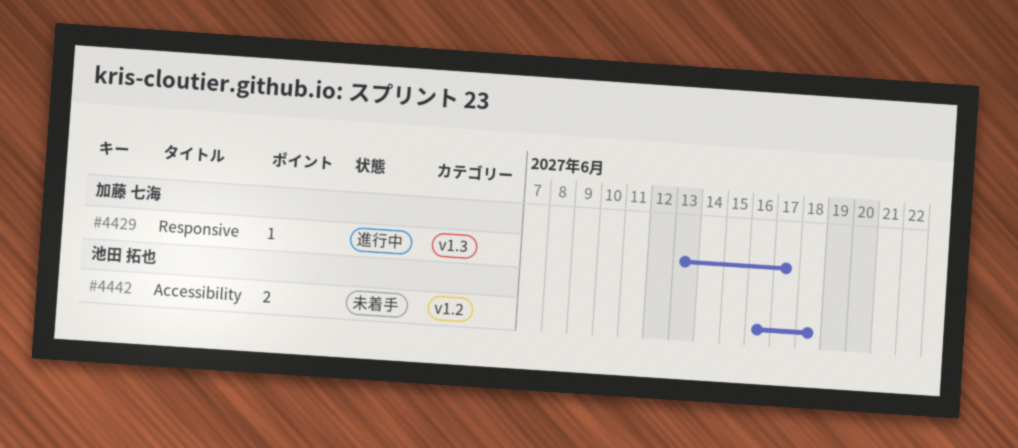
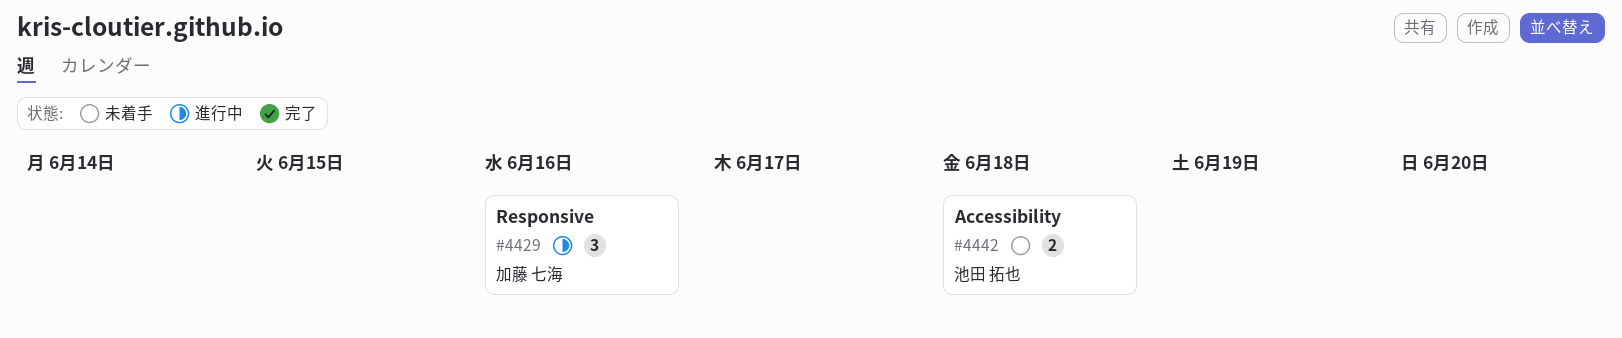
#4429, estimate: 1 -> 3
#4429, due: Jun 17 -> Jun 16

